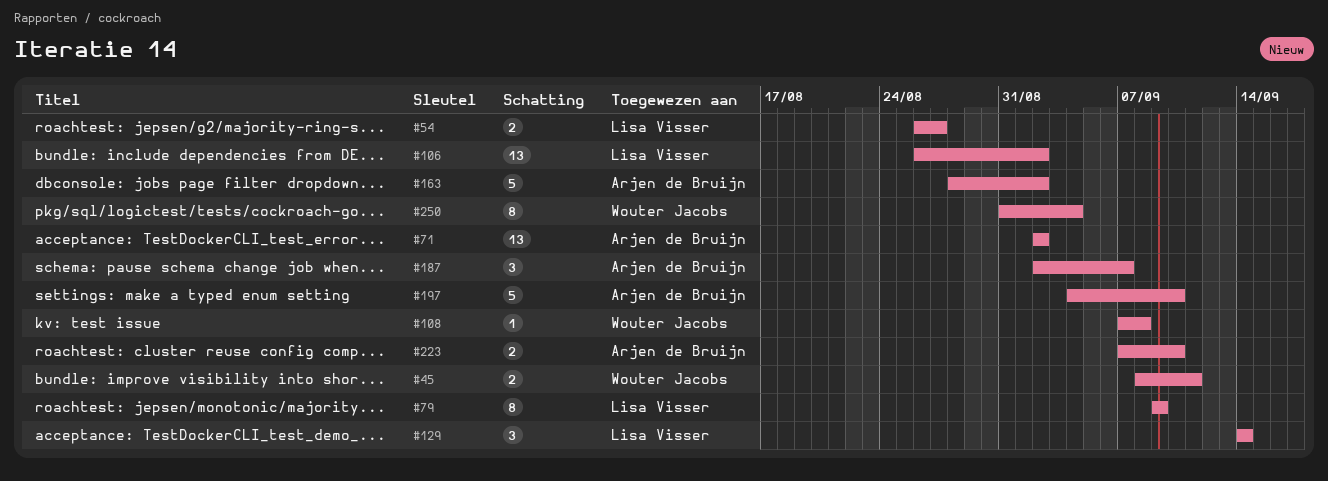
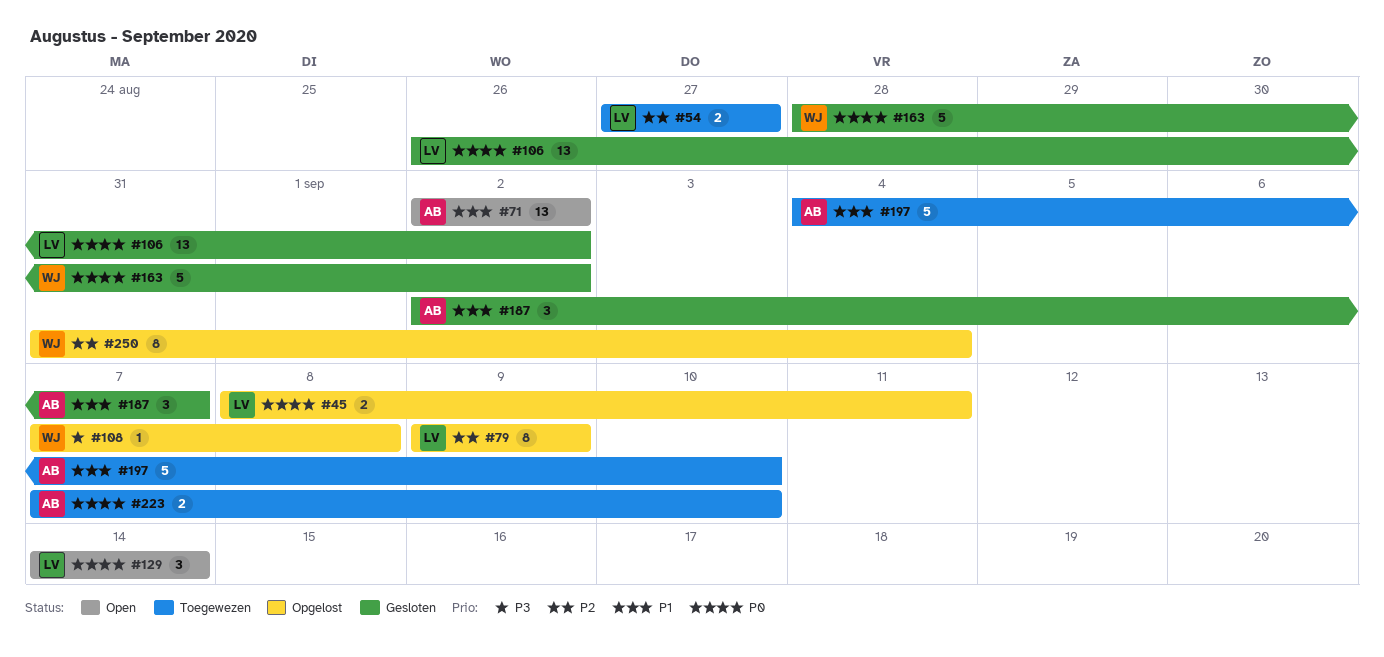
#45, owner: Wouter Jacobs -> Lisa Visser
#54, start: Aug 26 -> Aug 27
#163, owner: Arjen de Bruijn -> Wouter Jacobs

